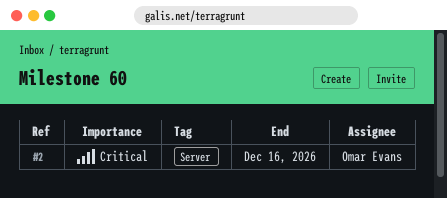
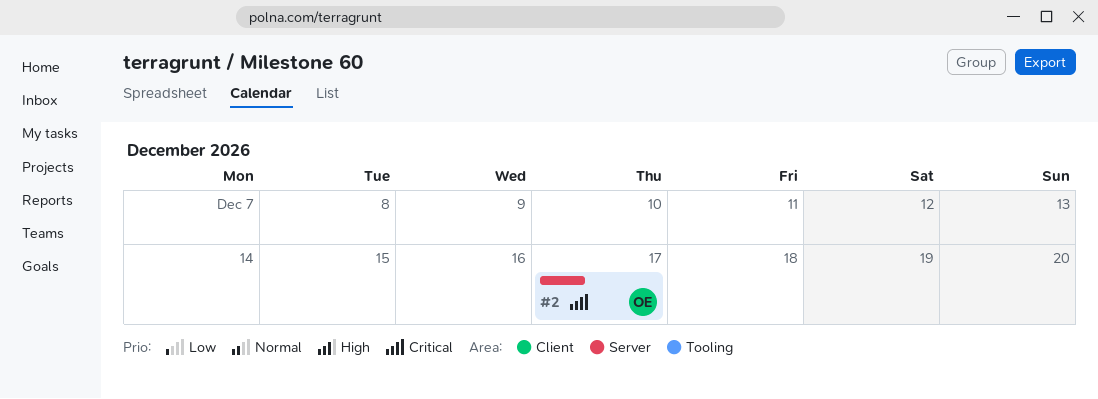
#2, due: Dec 16 -> Dec 17

